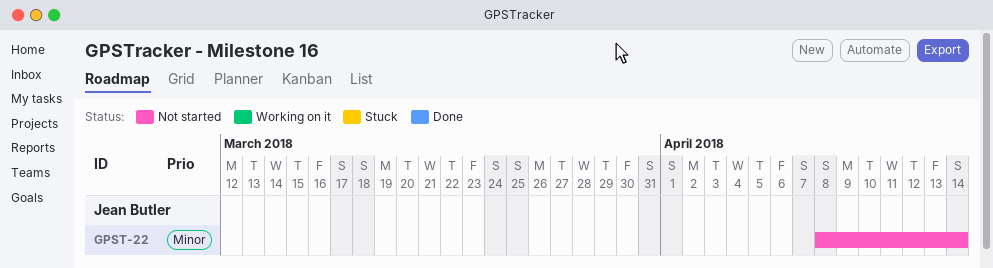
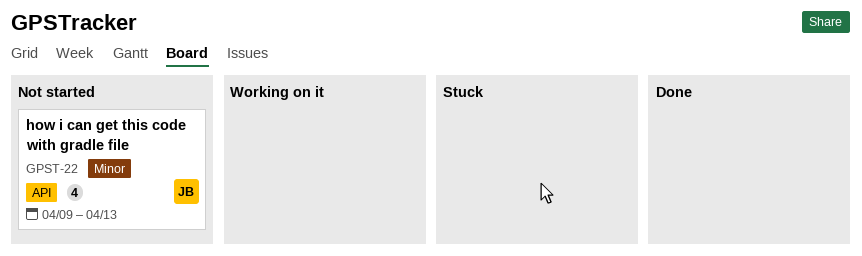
GPST-22, start: Apr 8 -> Apr 9
GPST-22, due: Apr 14 -> Apr 13

